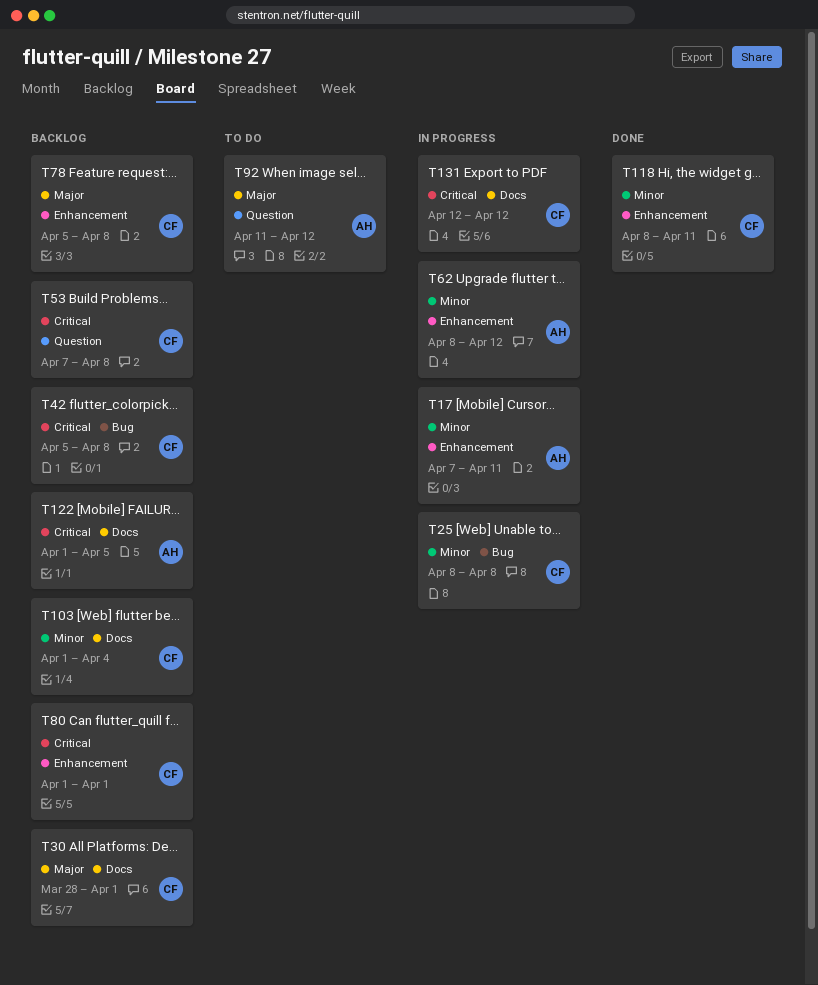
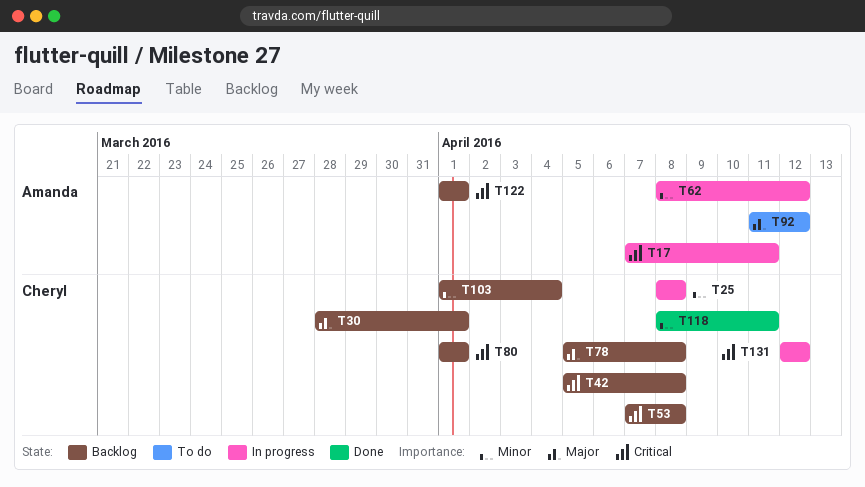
T17, priority: Minor -> Critical
T122, due: Apr 5 -> Apr 1

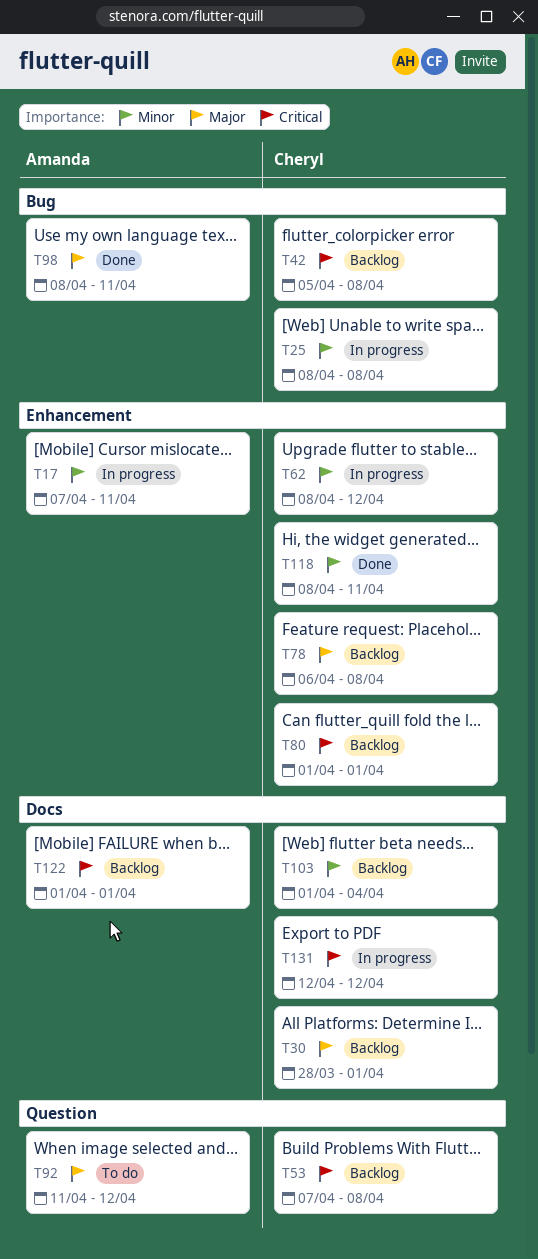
T17, priority: Critical -> Minor
T62, owner: Amanda -> Cheryl
T78, start: Apr 5 -> Apr 6
T98: none -> present

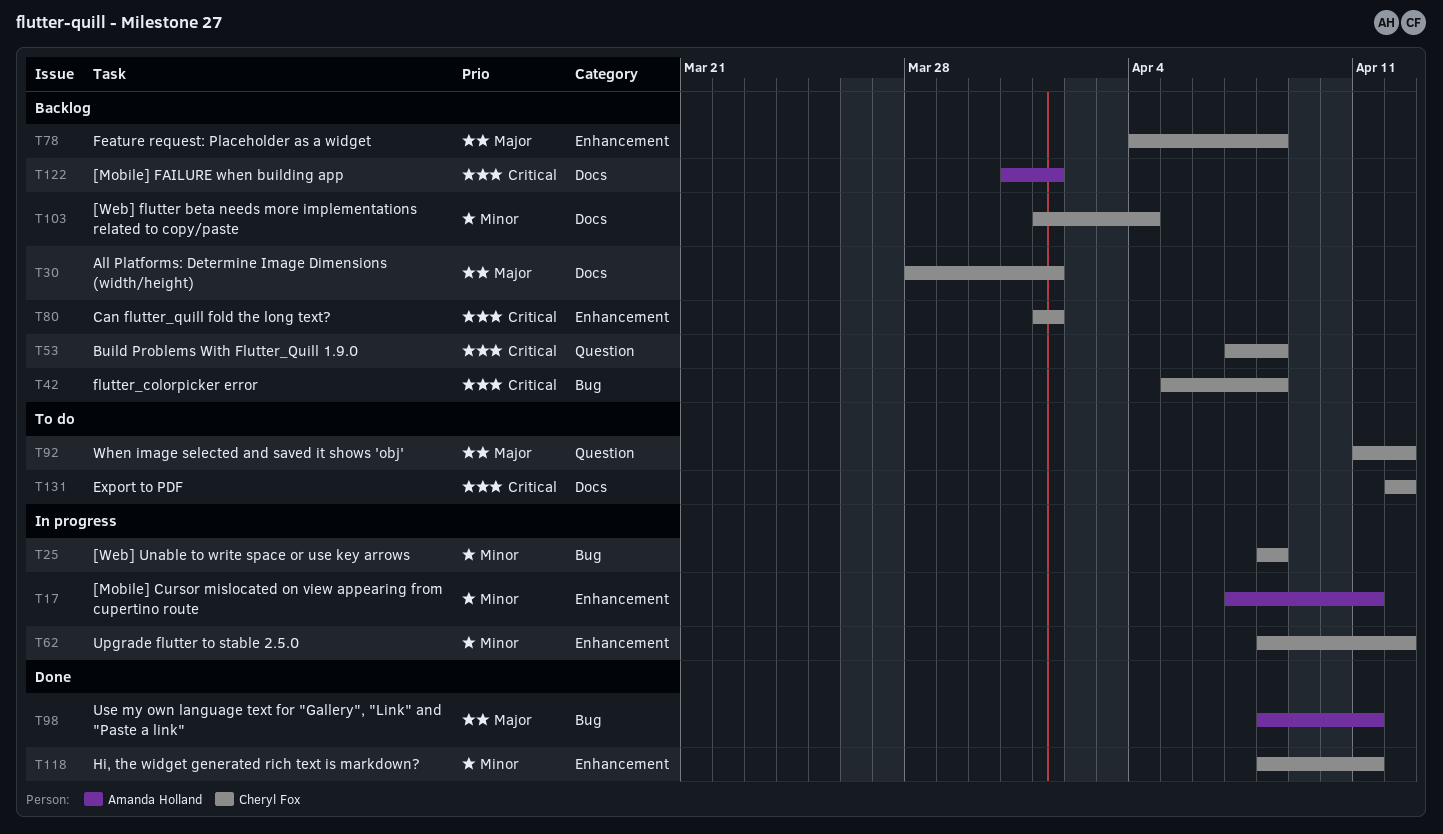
T78, start: Apr 6 -> Apr 4
T92, owner: Amanda Holland -> Cheryl Fox
T122, start: Apr 1 -> Mar 31
T131, status: In progress -> To do

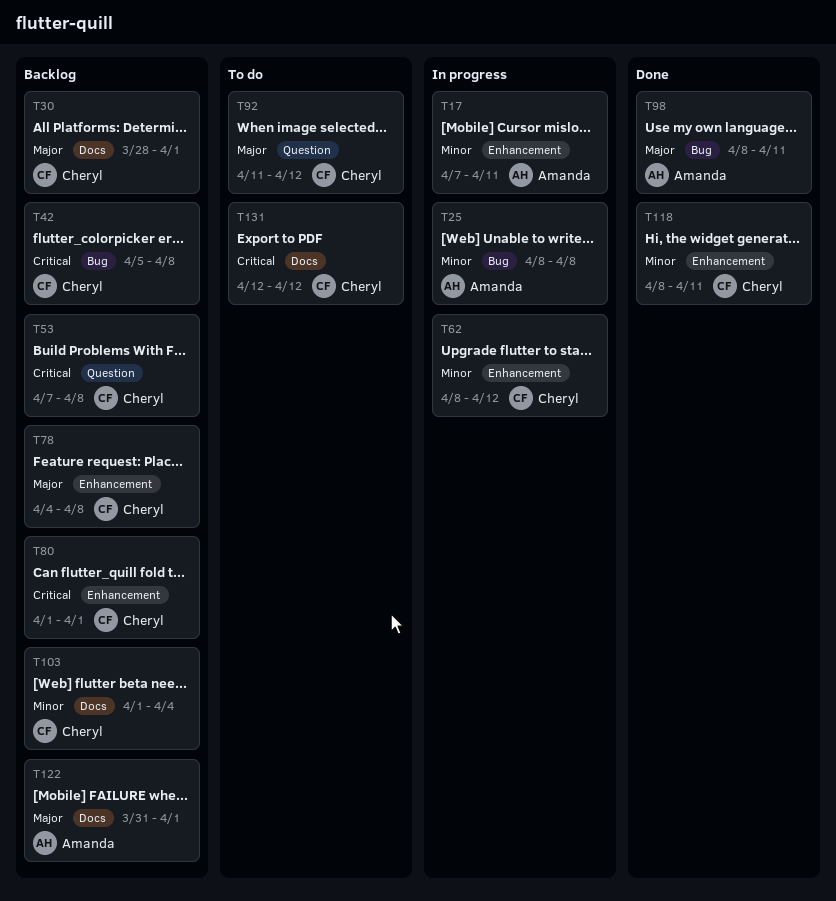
T25, owner: Cheryl Fox -> Amanda Holland
T122, priority: Critical -> Major

